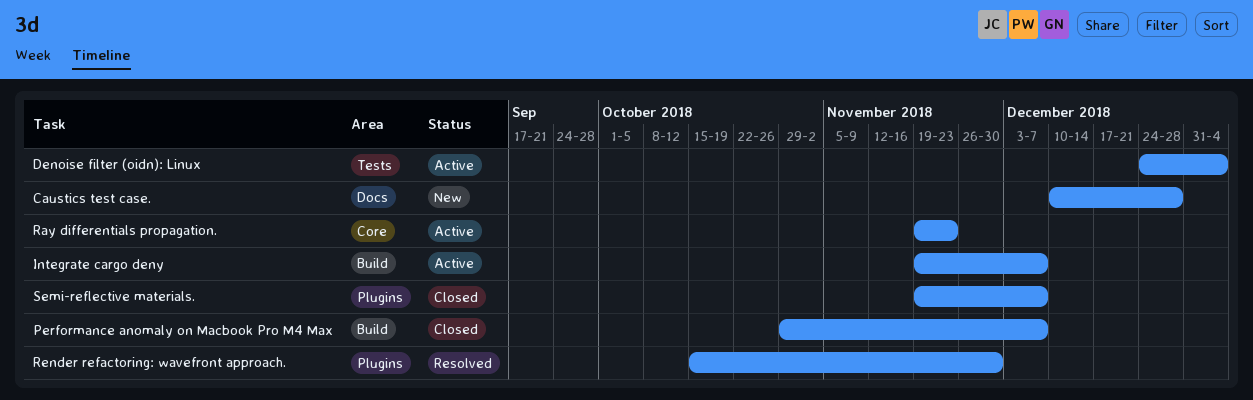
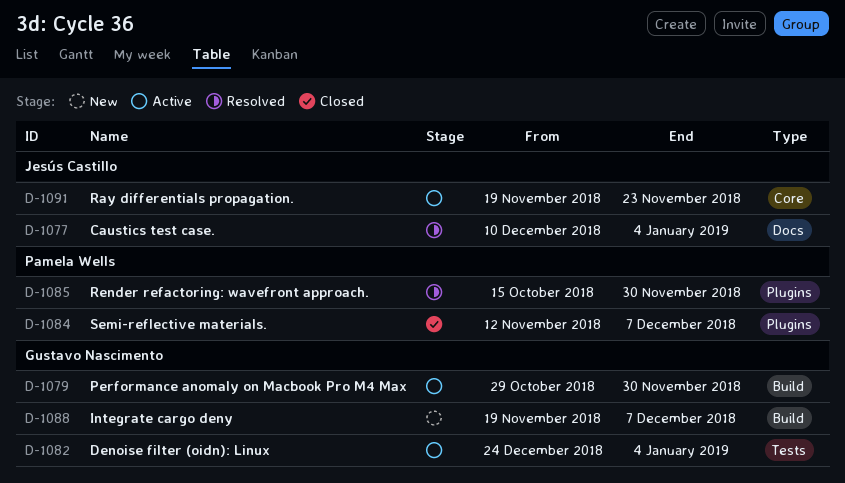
Caustics test case., status: New -> Resolved
Caustics test case., due: Dec 28 -> Jan 4
Integrate cargo deny, status: Active -> New
Performance anomaly on Macbook Pro M4 Max, status: Closed -> Active
Performance anomaly on Macbook Pro M4 Max, due: Dec 7 -> Nov 30
Semi-reflective materials., start: Nov 19 -> Nov 12

